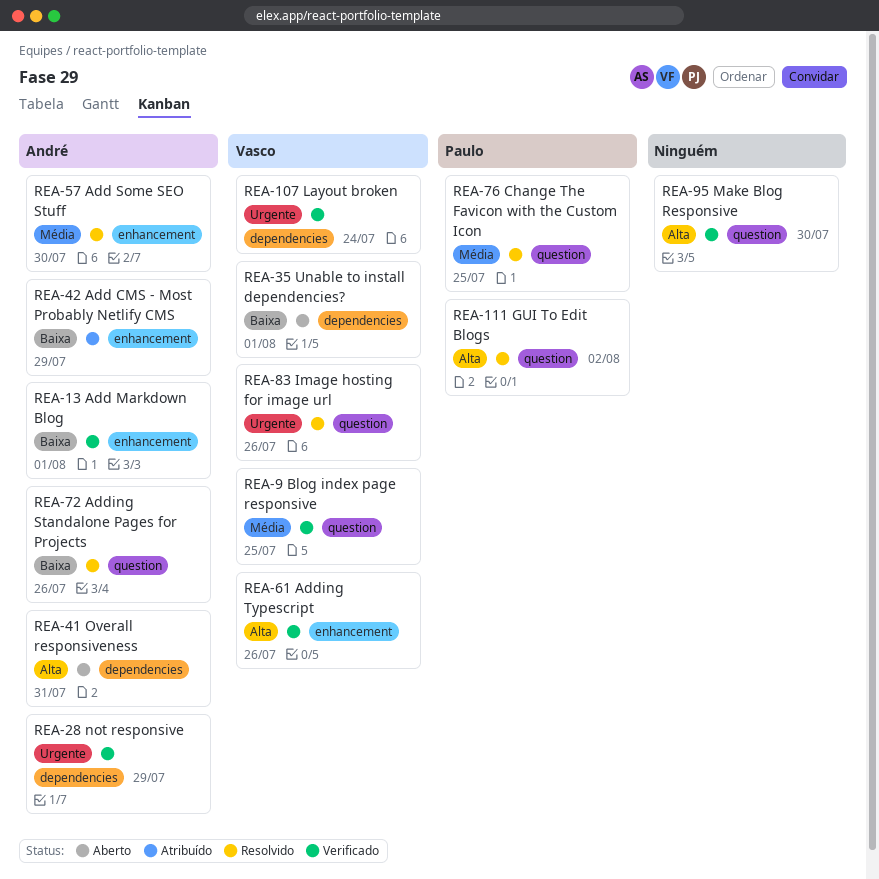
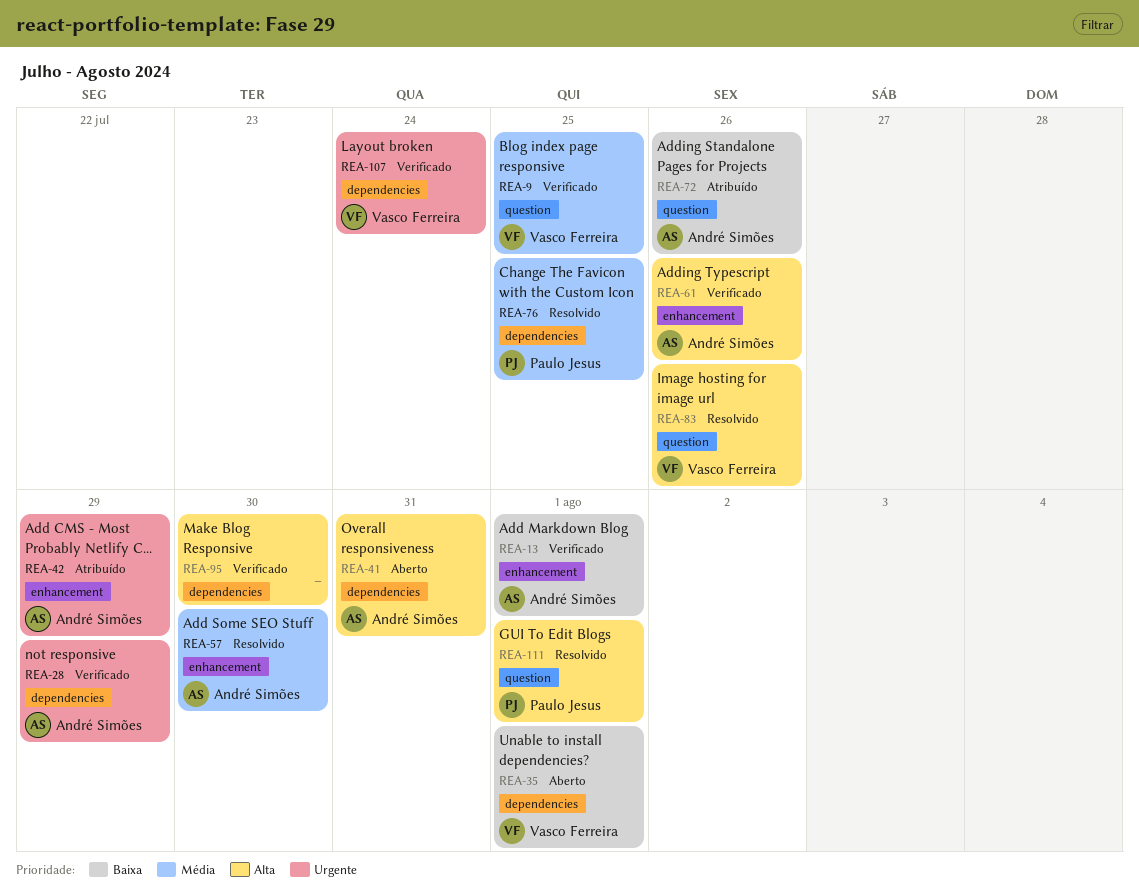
REA-42, priority: Baixa -> Urgente
REA-61, owner: Vasco Ferreira -> André Simões
REA-72, status: Resolvido -> Atribuído
REA-76, label: question -> dependencies
REA-83, priority: Urgente -> Alta
REA-95, label: question -> dependencies
REA-111, due: Aug 2 -> Aug 1

